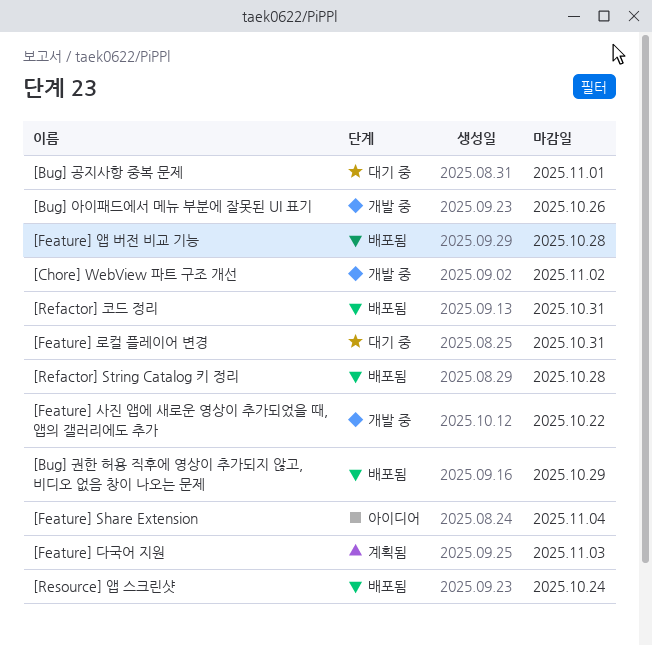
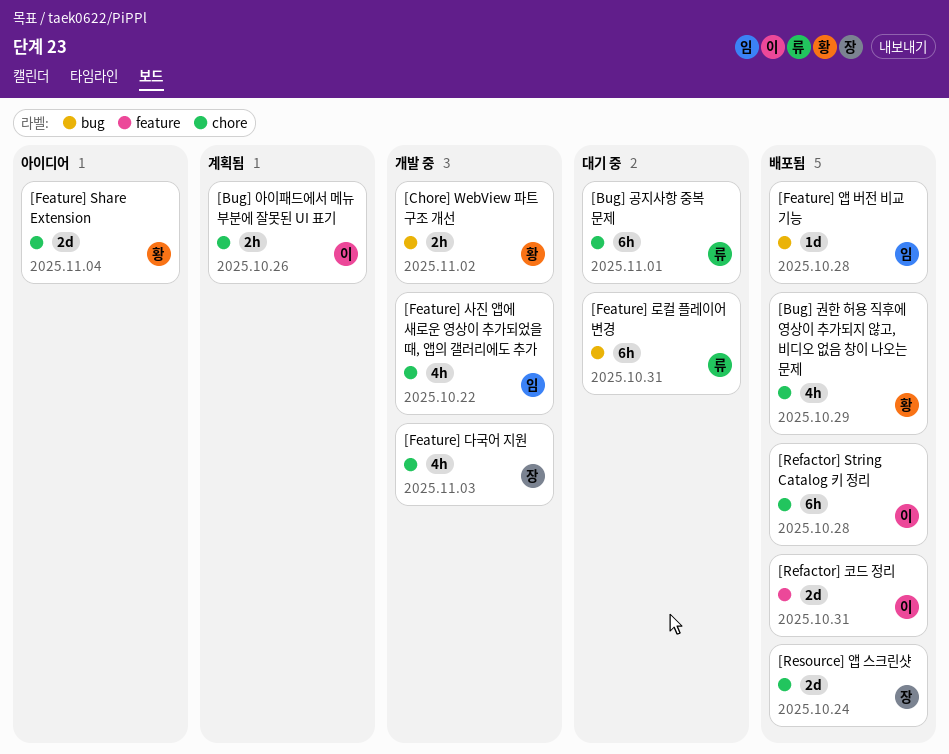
[Bug] 아이패드에서 메뉴 부분에 잘못된 UI 표기, status: 개발 중 -> 계획됨
[Feature] 다국어 지원, status: 계획됨 -> 개발 중

